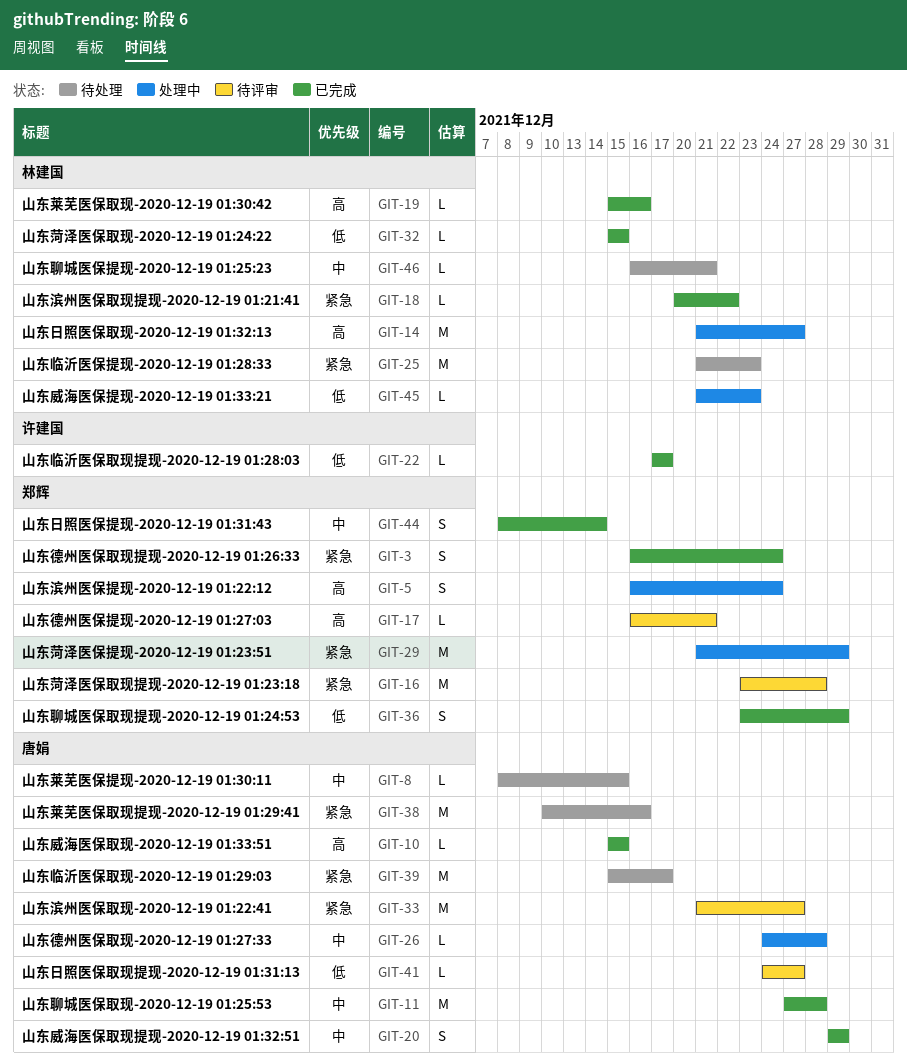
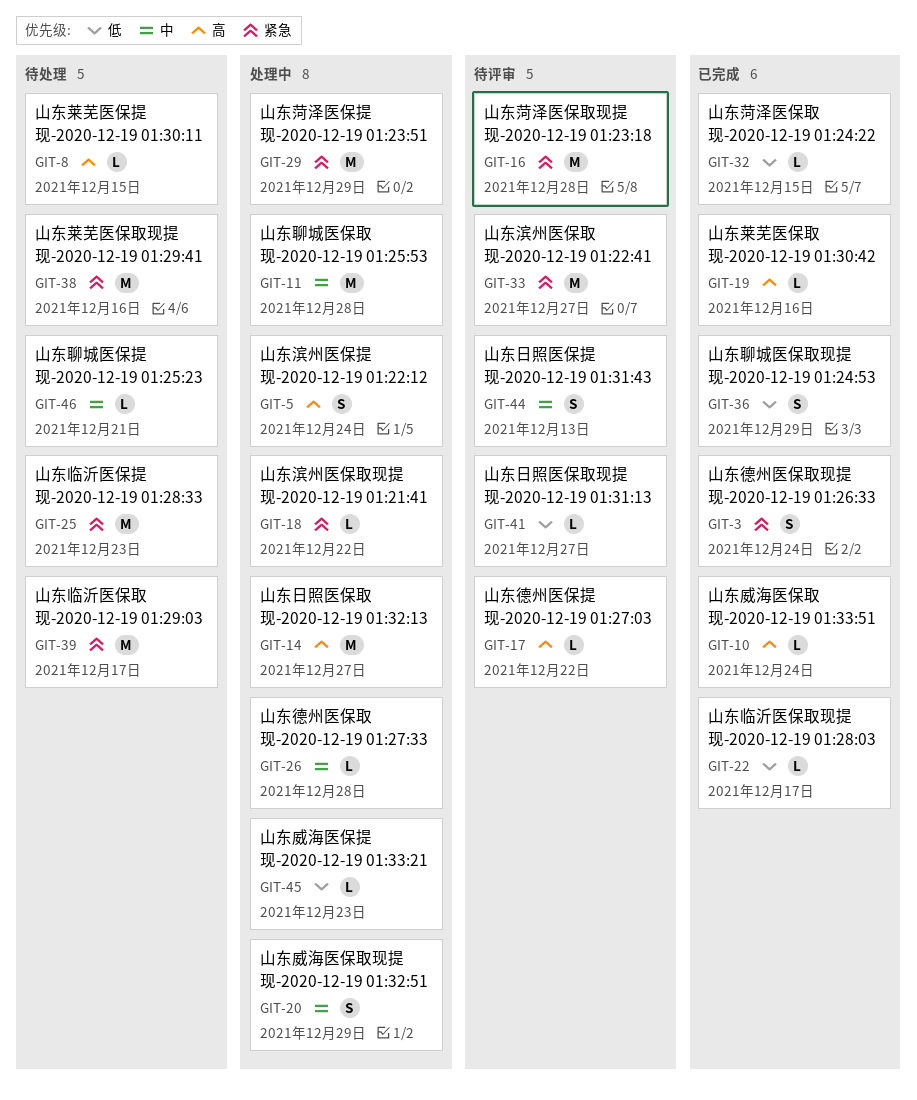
GIT-8, priority: 中 -> 高
GIT-10, due: Dec 15 -> Dec 24
GIT-11, status: 已完成 -> 处理中
GIT-17, due: Dec 21 -> Dec 22
GIT-18, status: 已完成 -> 处理中
GIT-20, status: 已完成 -> 处理中
GIT-44, status: 已完成 -> 待评审
GIT-44, due: Dec 14 -> Dec 13

